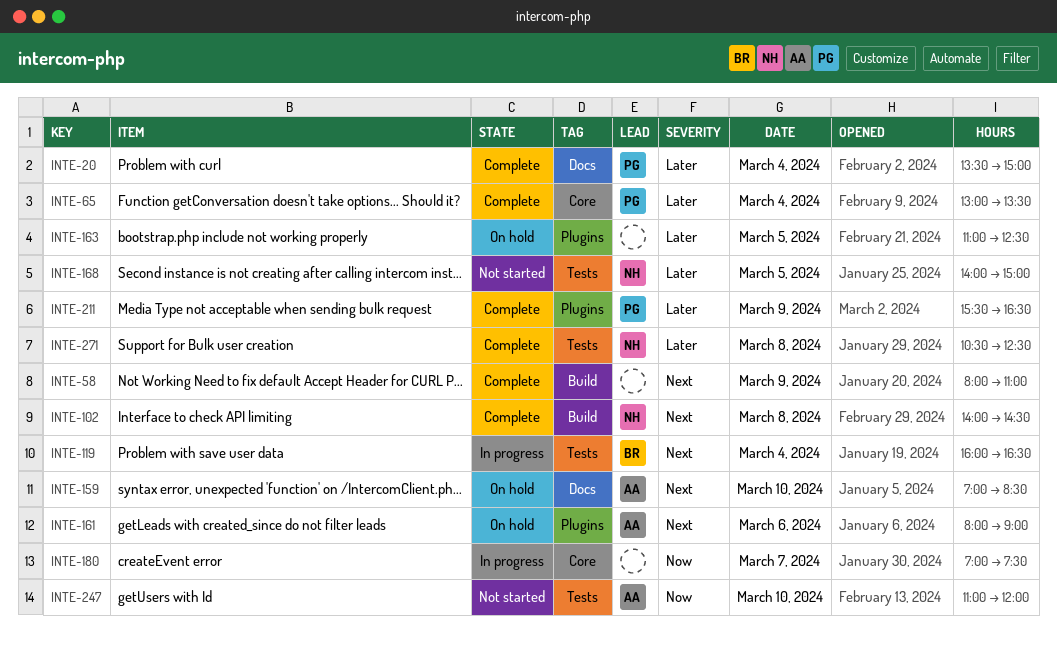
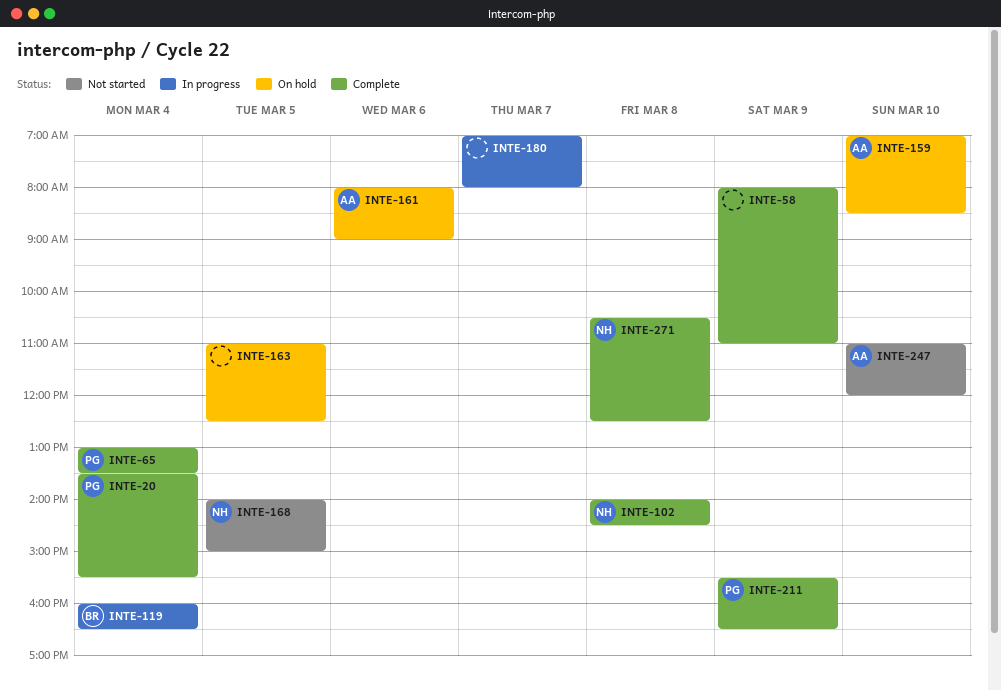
INTE-20, ends: 15:00 -> 15:30
INTE-180, ends: 07:30 -> 08:00

